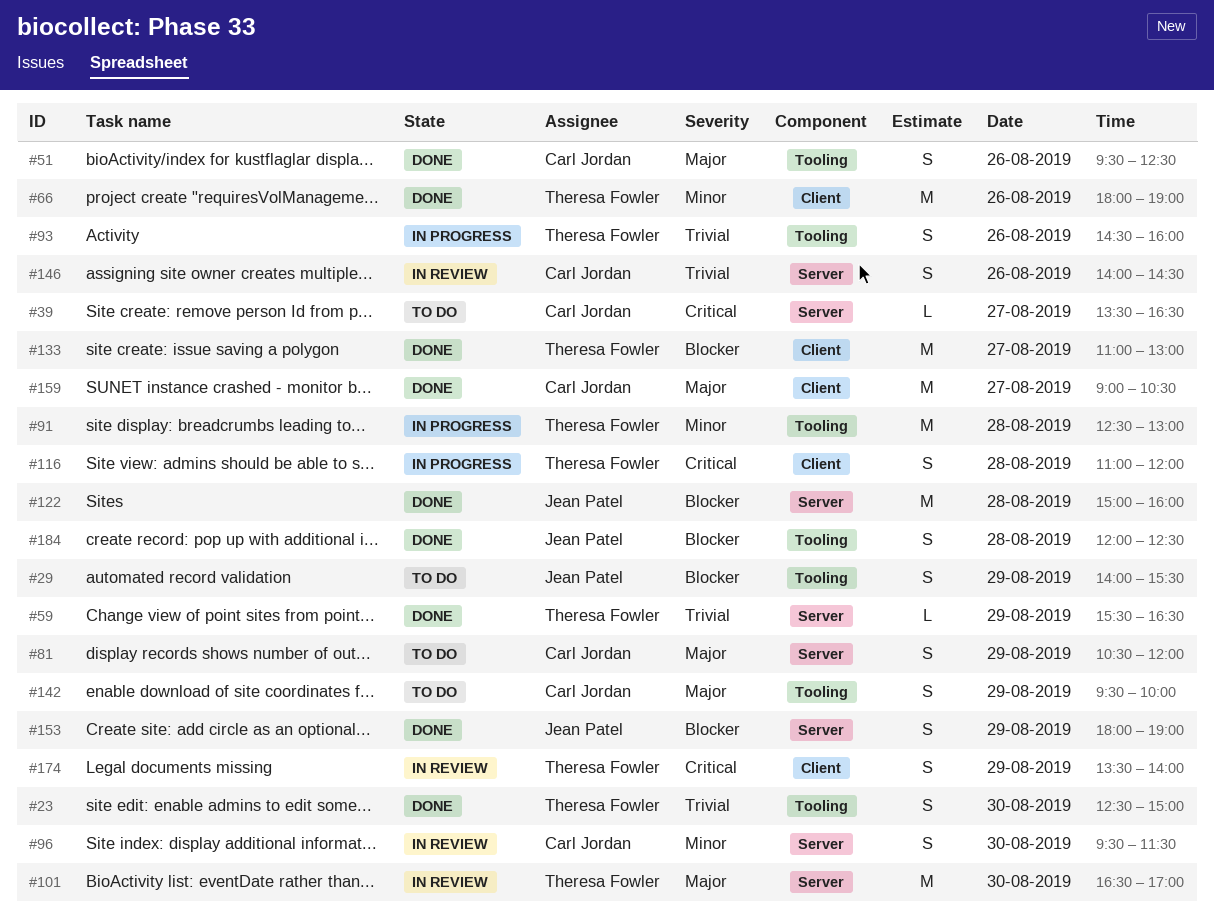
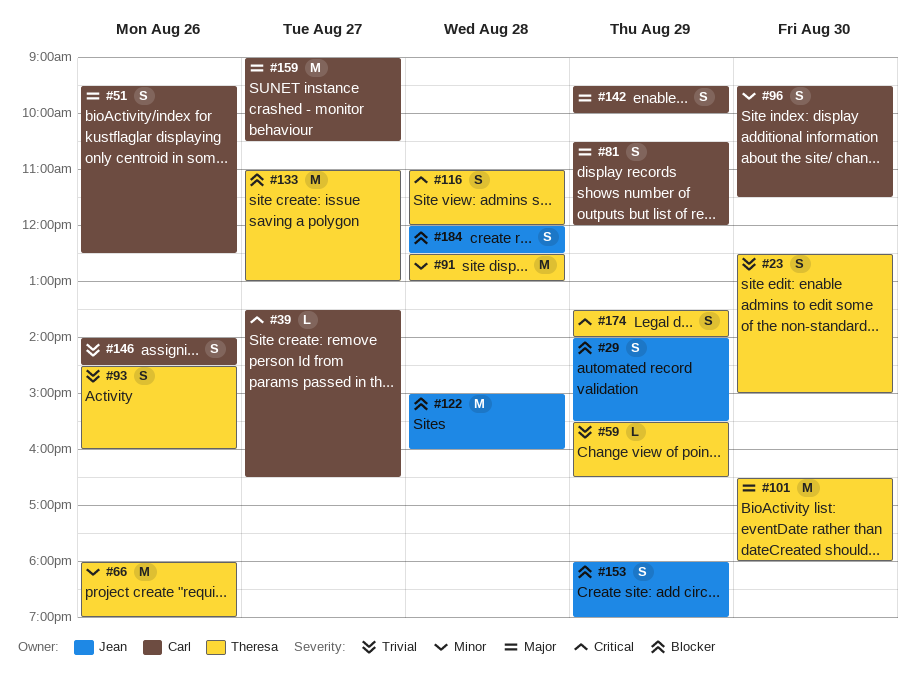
#101, ends: 17:00 -> 18:00

